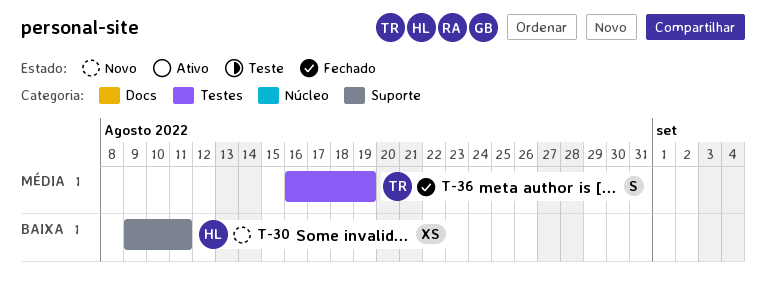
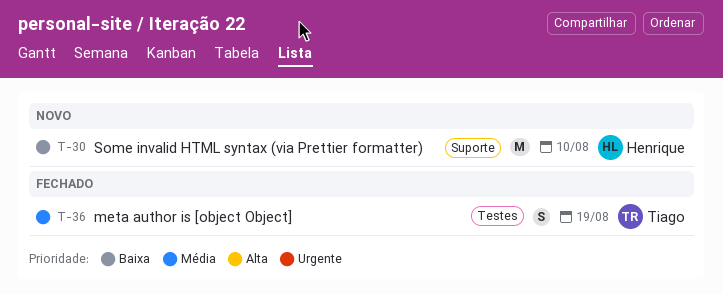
T-30, estimate: XS -> M
T-30, due: Aug 11 -> Aug 10

